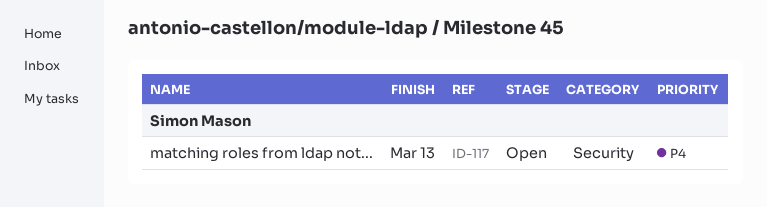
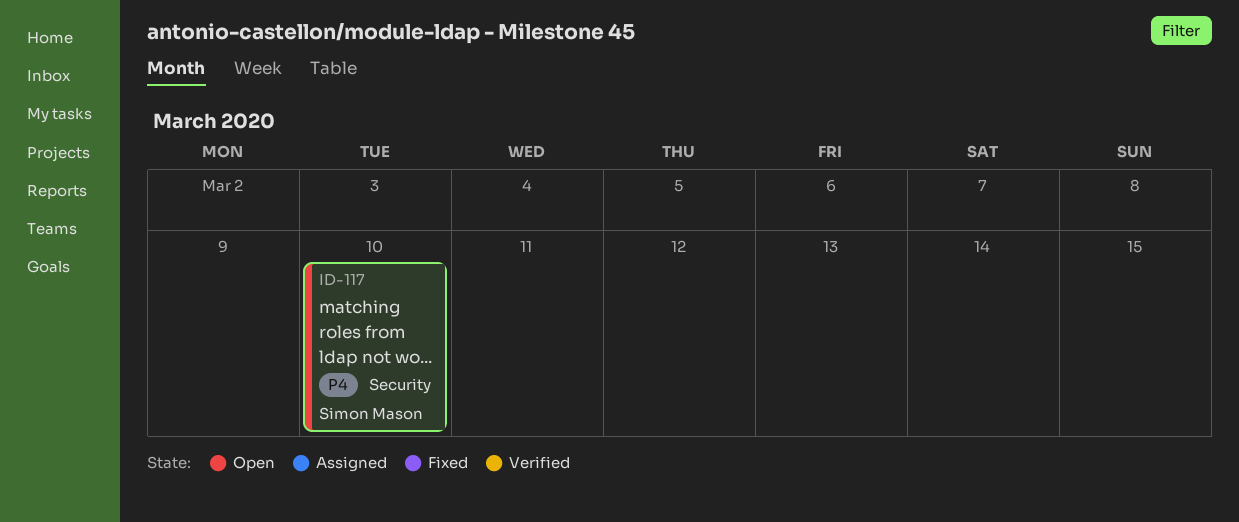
ID-117, due: Mar 13 -> Mar 10

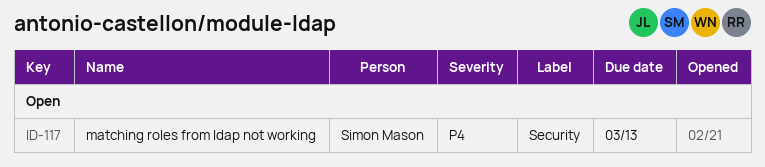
ID-117, due: Mar 10 -> Mar 13

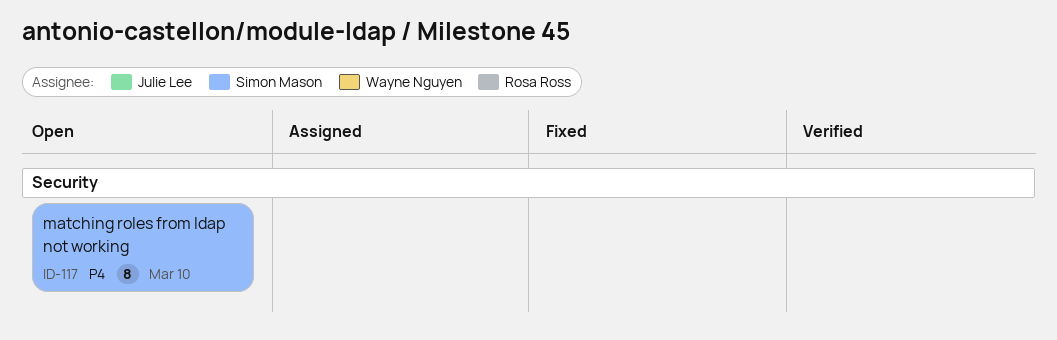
ID-117, due: Mar 13 -> Mar 10

